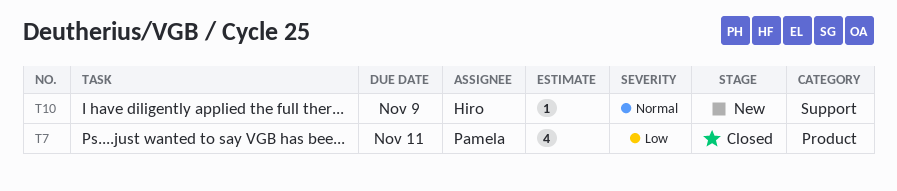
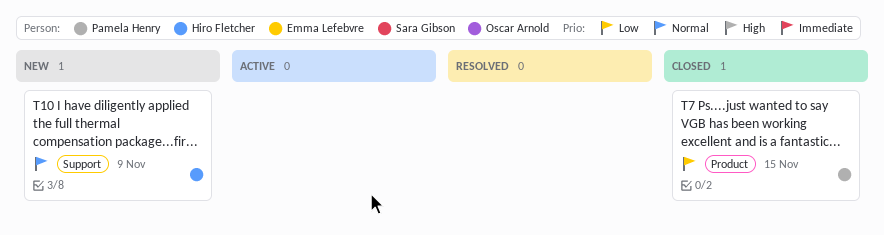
T7, due: Nov 11 -> Nov 15

